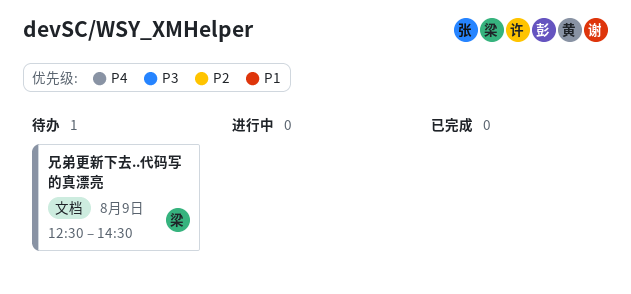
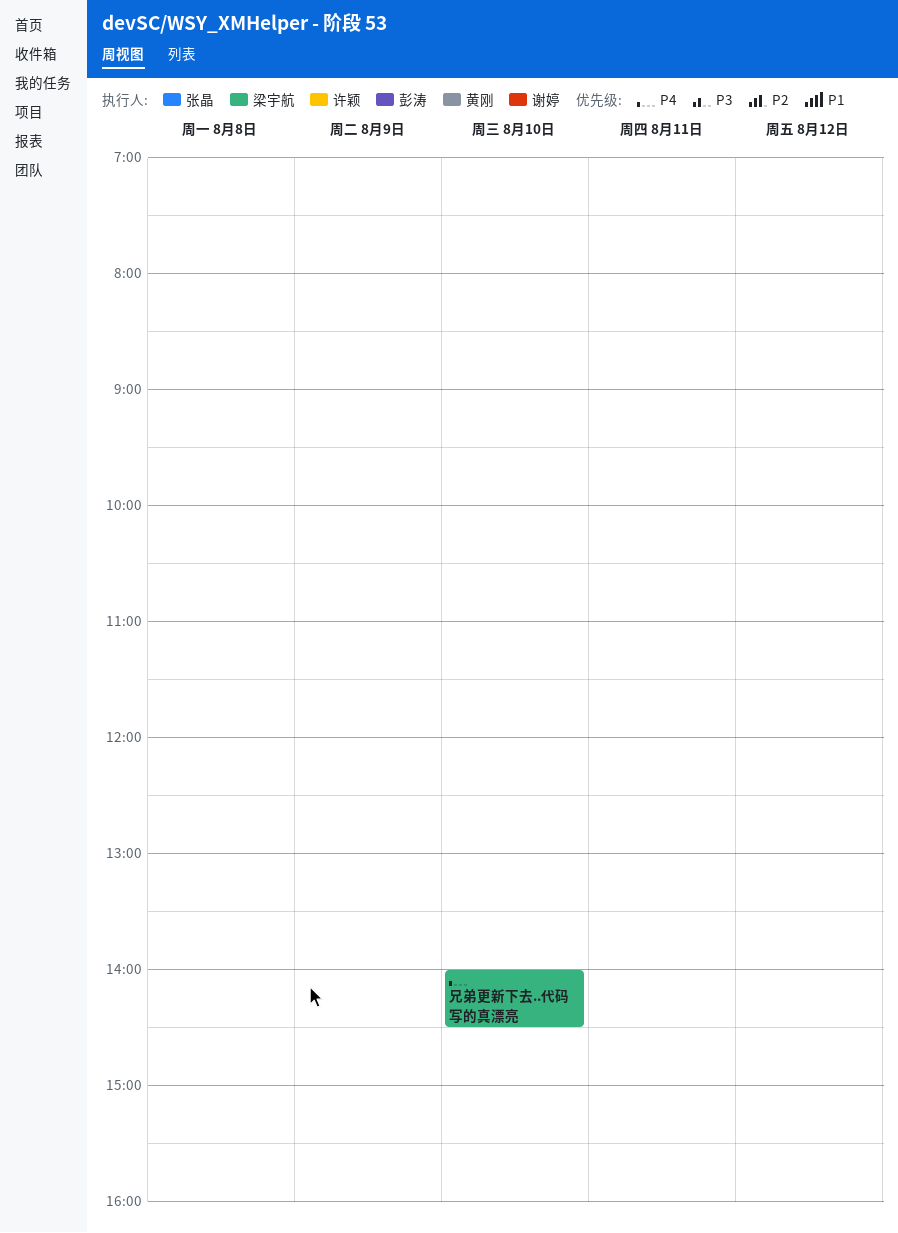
兄弟更新下去..代码写的真漂亮, day: Aug 9 -> Aug 10
兄弟更新下去..代码写的真漂亮, begins: 12:30 -> 14:00

